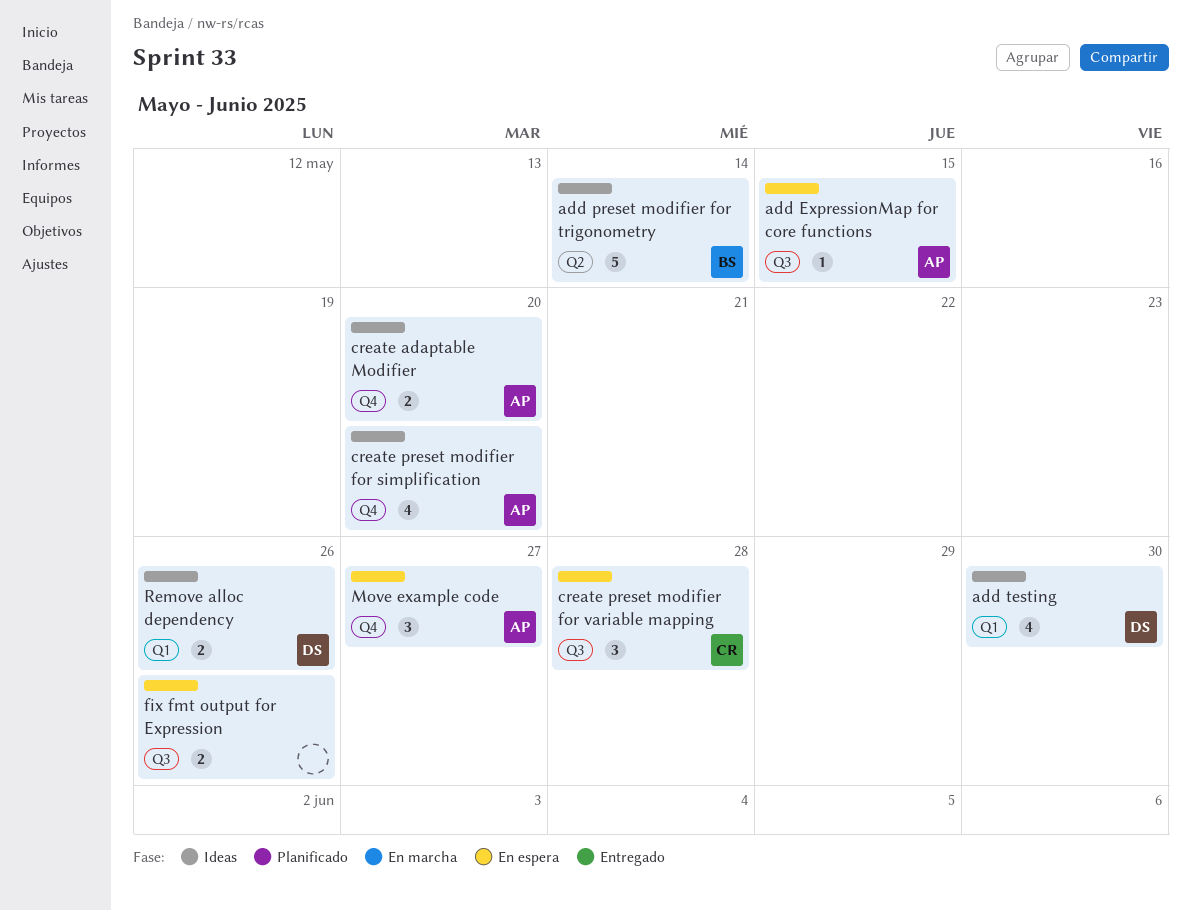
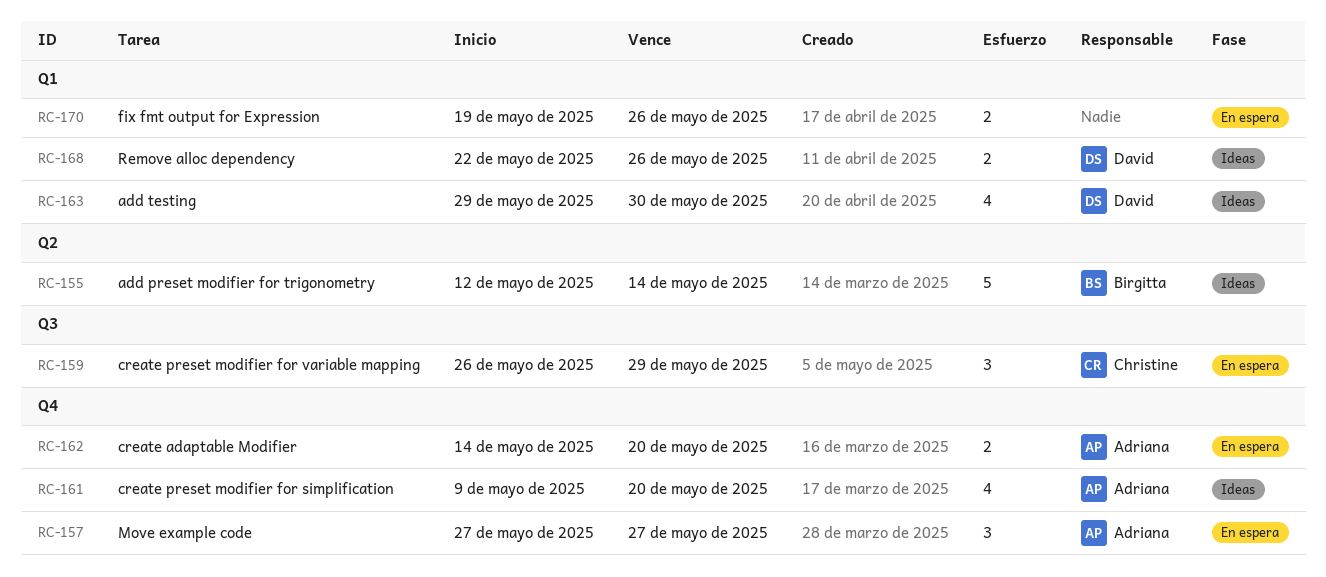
add ExpressionMap for core functions: present -> none
create adaptable Modifier, status: Ideas -> En espera
create preset modifier for variable mapping, due: May 28 -> May 29
fix fmt output for Expression, label: Q3 -> Q1

